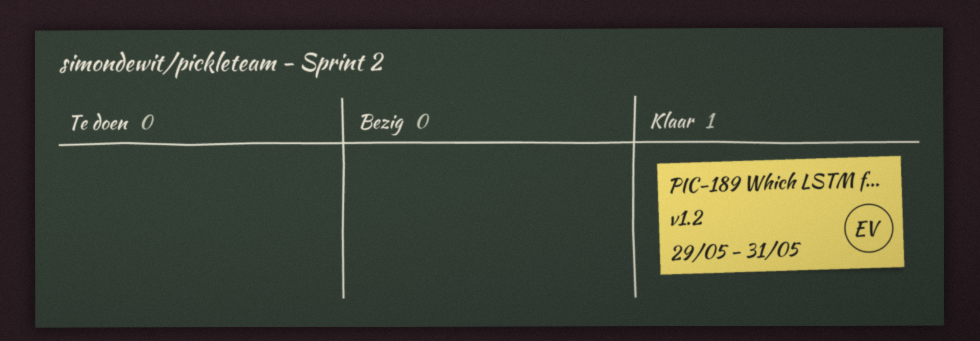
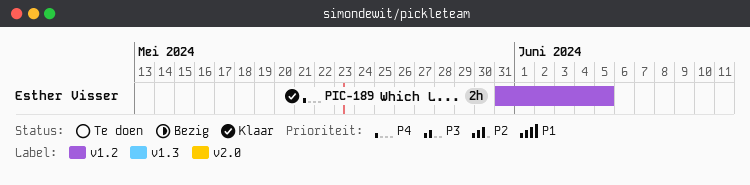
PIC-189, start: May 29 -> May 31
PIC-189, due: May 31 -> Jun 5

